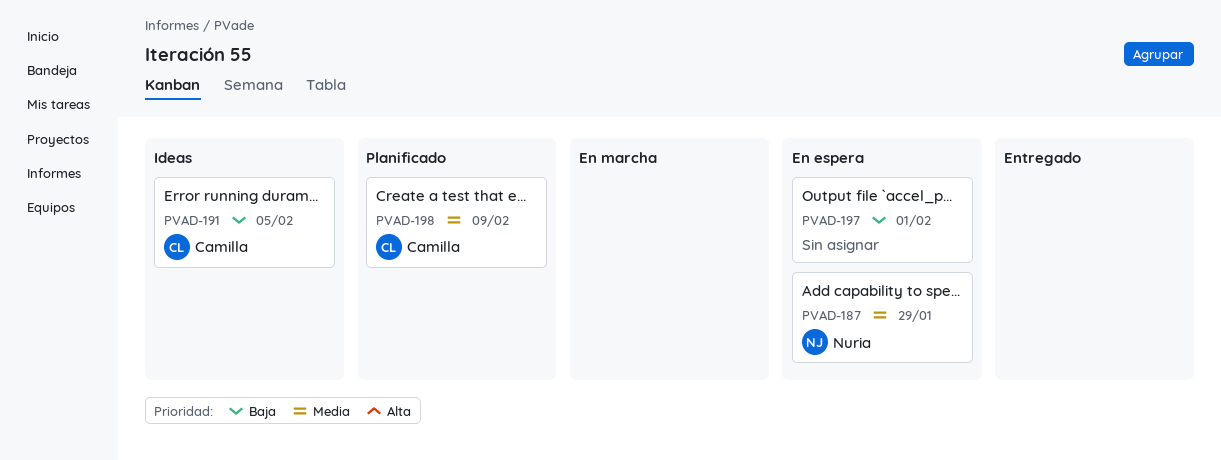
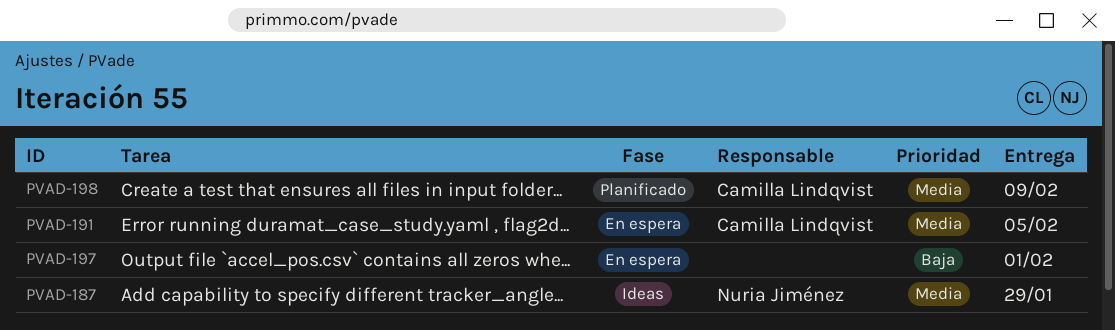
PVAD-187, status: En espera -> Ideas
PVAD-191, status: Ideas -> En espera
PVAD-191, priority: Baja -> Media

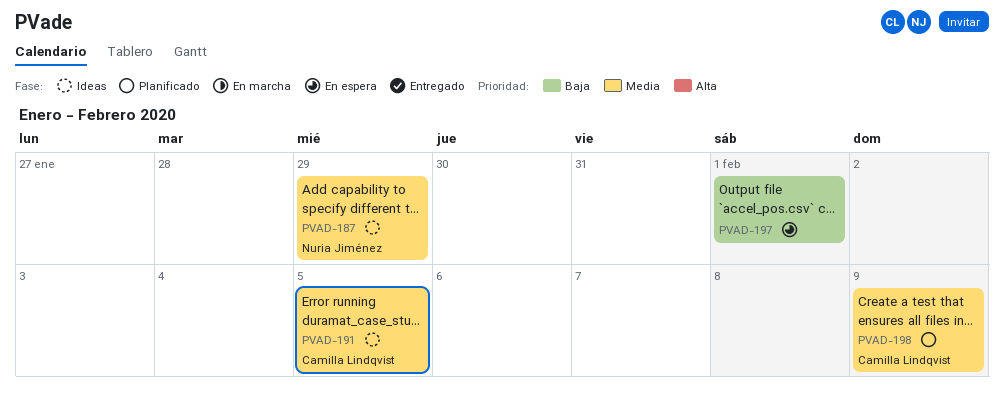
PVAD-191, status: En espera -> Ideas

